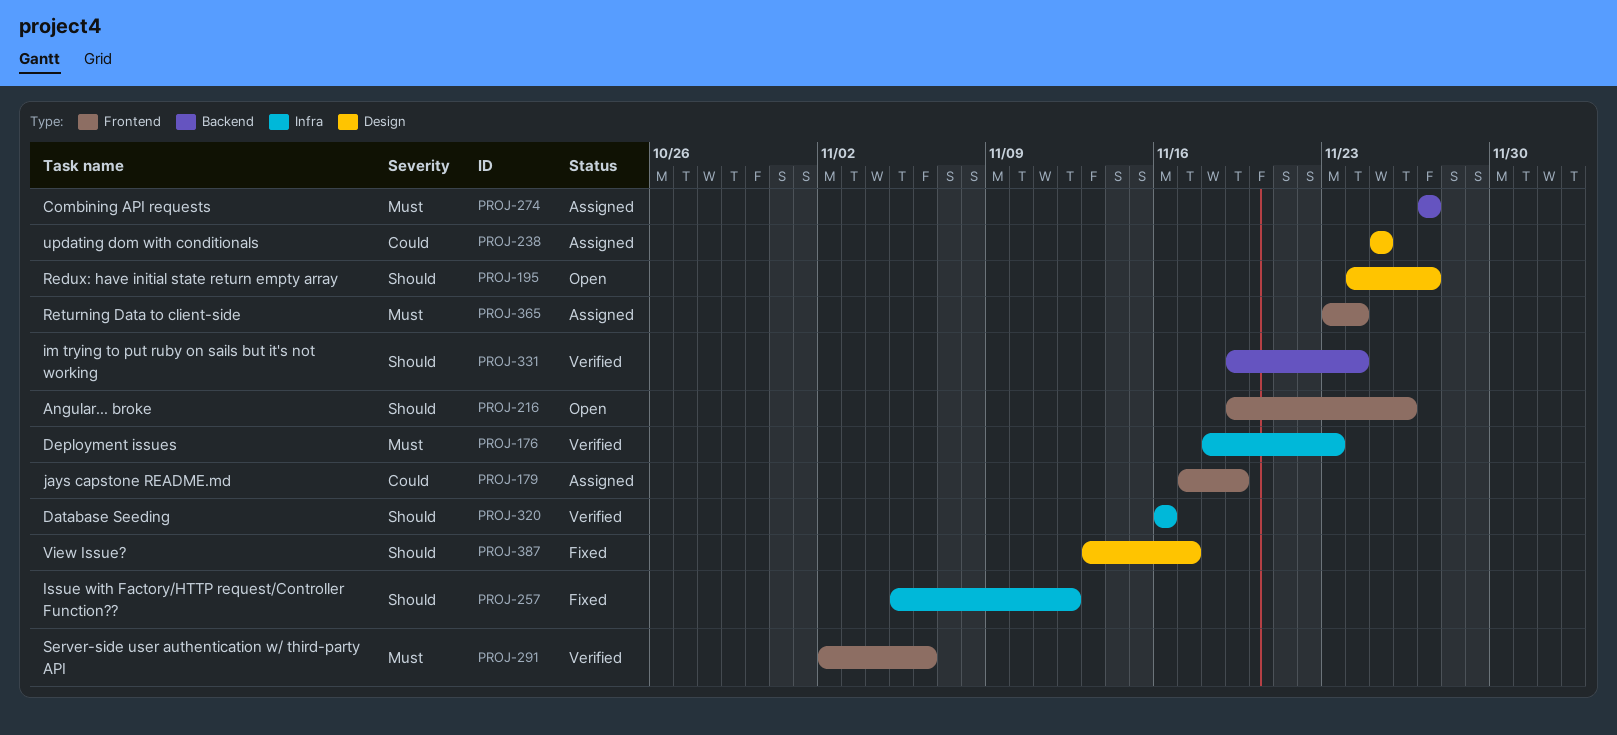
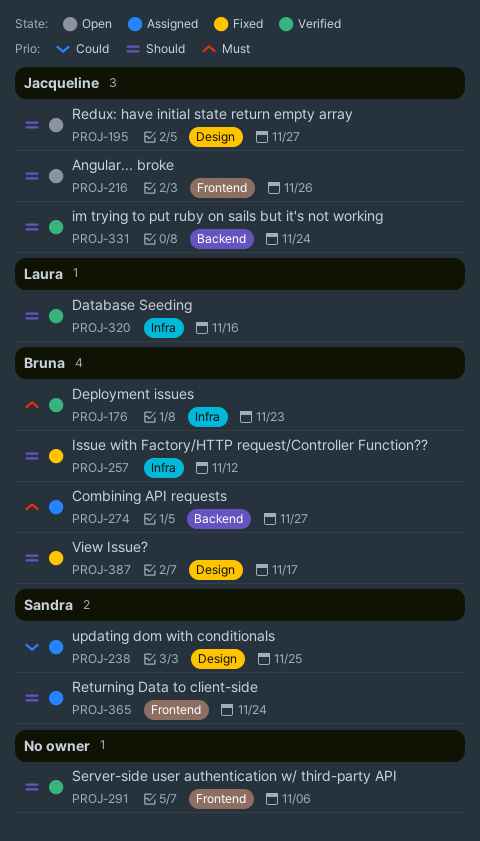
PROJ-179: present -> none
PROJ-291, priority: Must -> Should
PROJ-365, priority: Must -> Should

